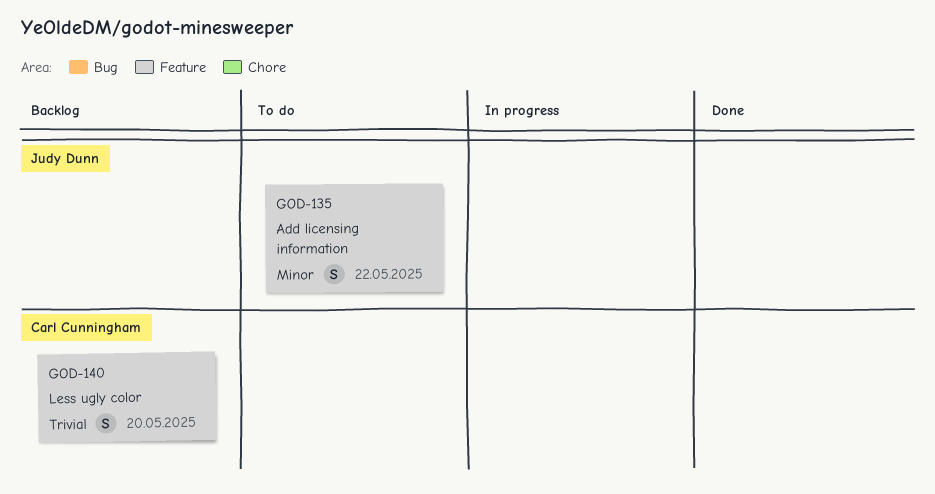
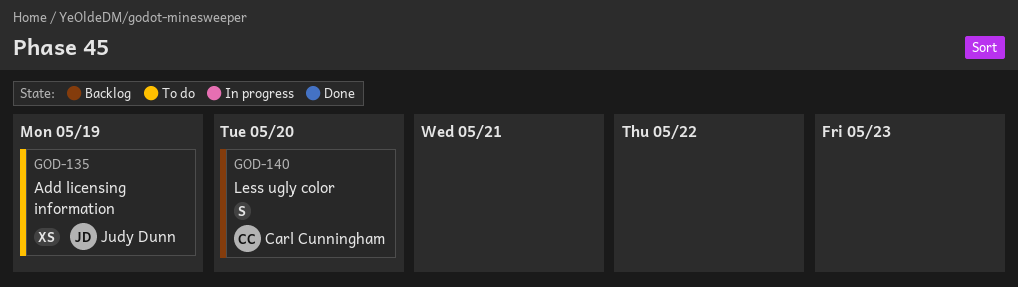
GOD-135, estimate: S -> XS
GOD-135, due: May 22 -> May 19

